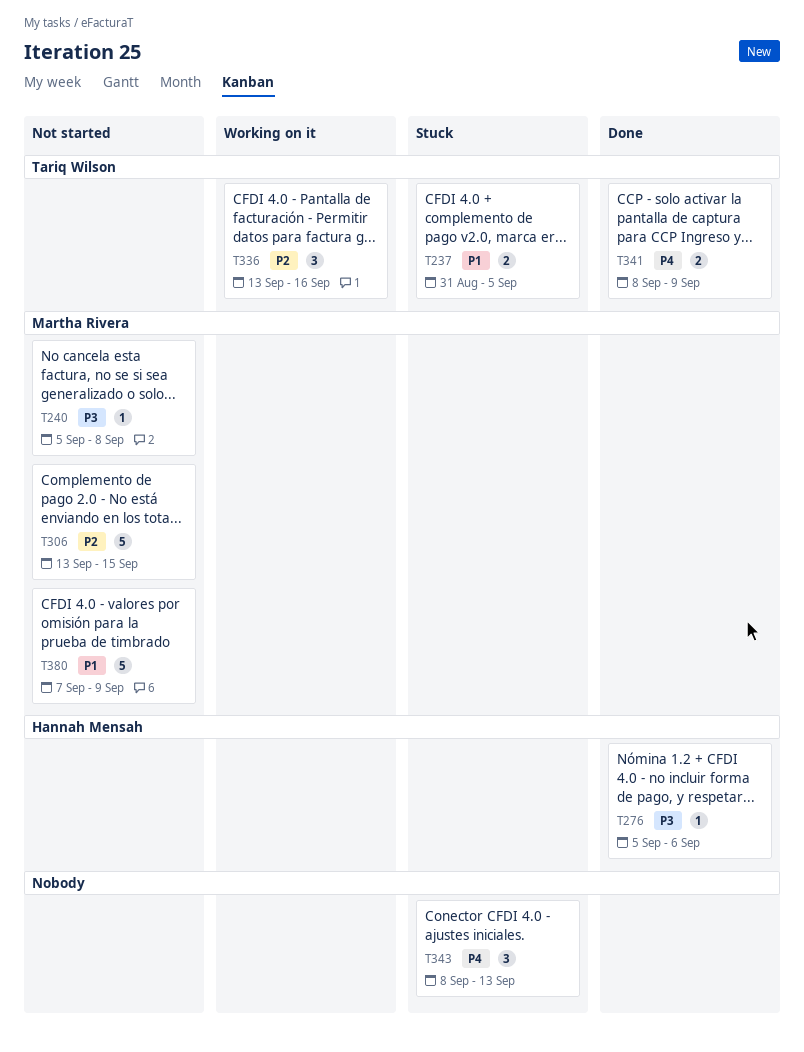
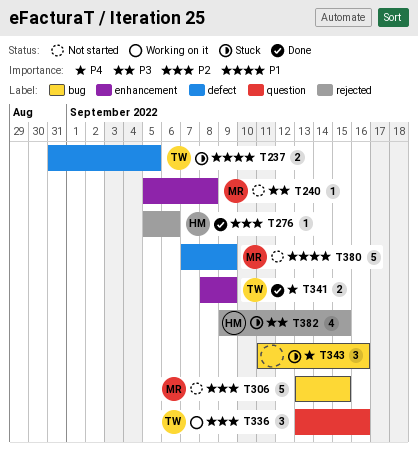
T276, priority: P3 -> P2
T343, start: Sep 8 -> Sep 11
T343, due: Sep 13 -> Sep 16
T382: none -> present

